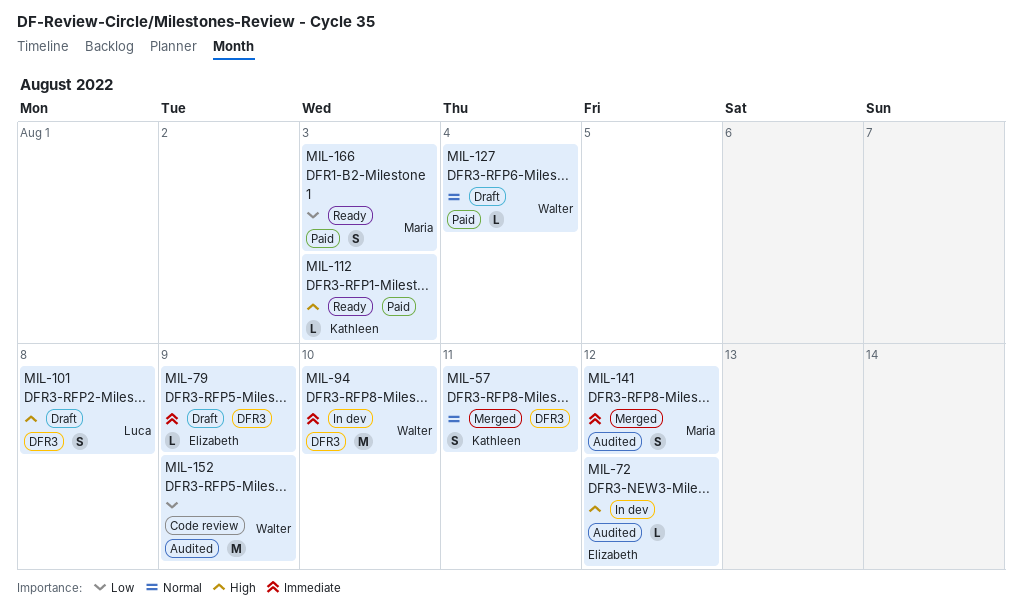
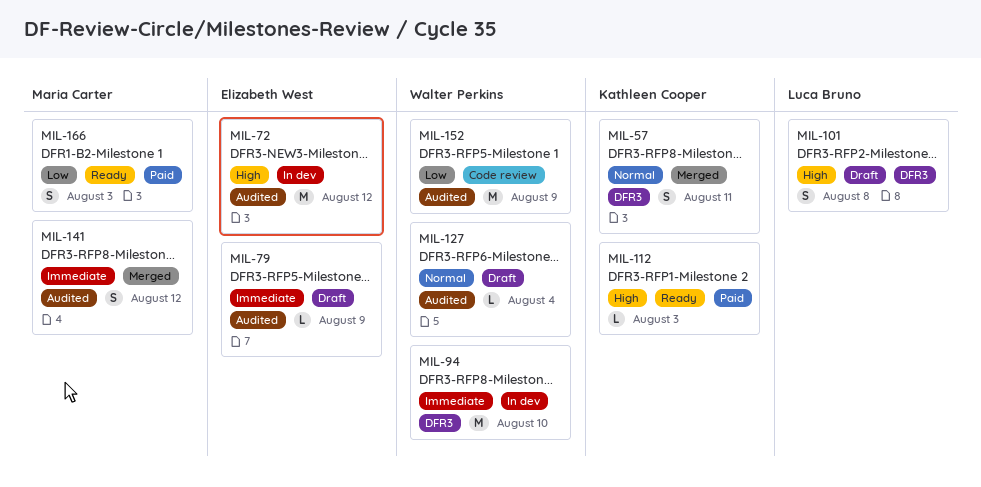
MIL-72, estimate: L -> M
MIL-79, label: DFR3 -> Audited
MIL-127, label: Paid -> Audited

